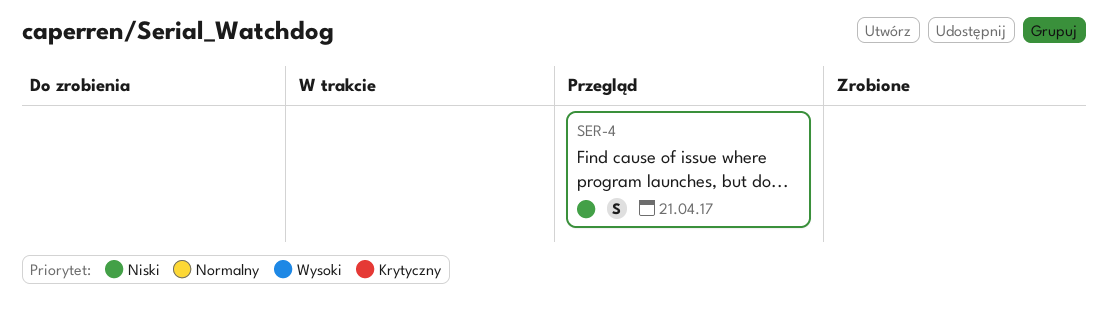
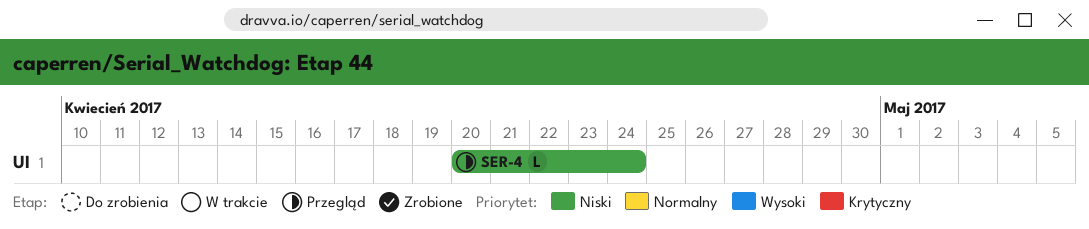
SER-4, estimate: S -> L
SER-4, due: Apr 21 -> Apr 24

